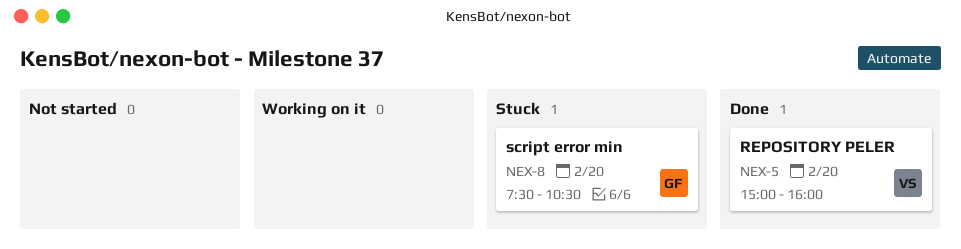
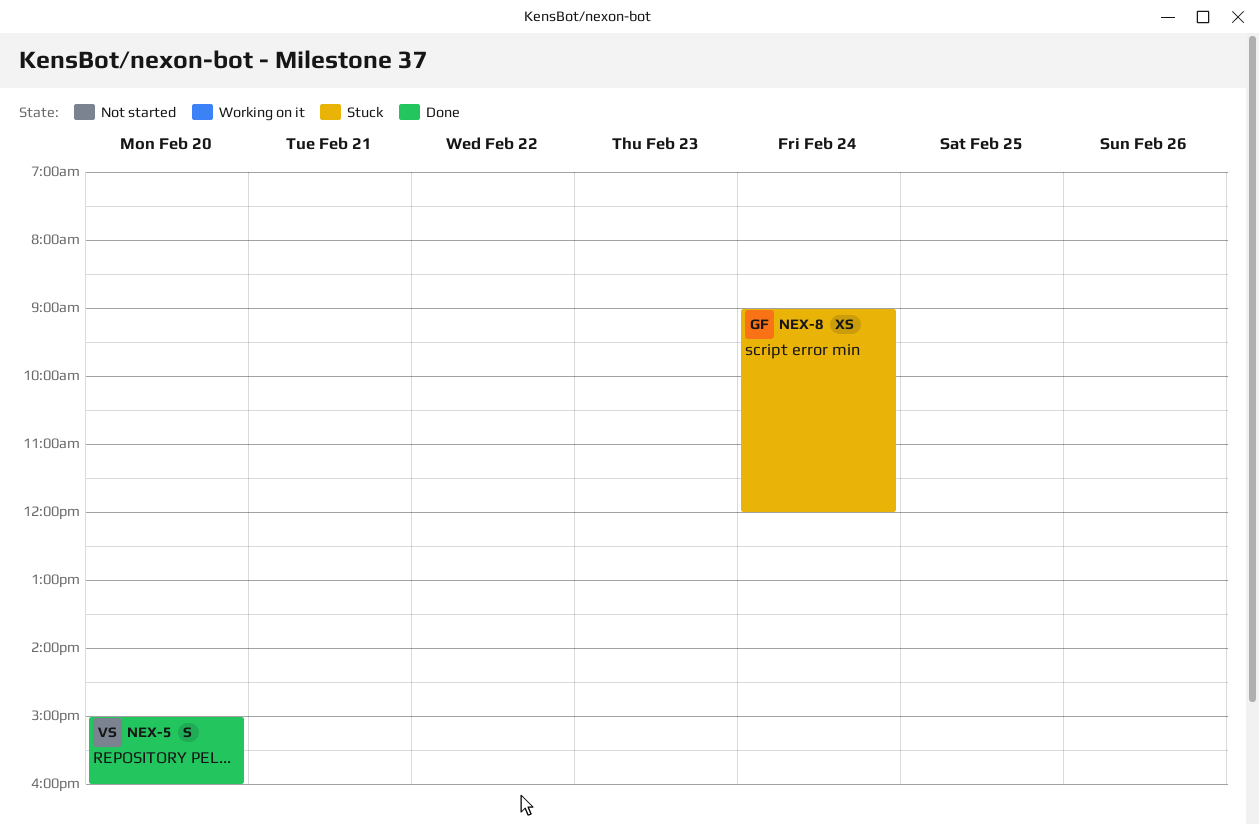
NEX-8, day: Feb 20 -> Feb 24
NEX-8, begins: 07:30 -> 09:00
NEX-8, ends: 10:30 -> 12:00

